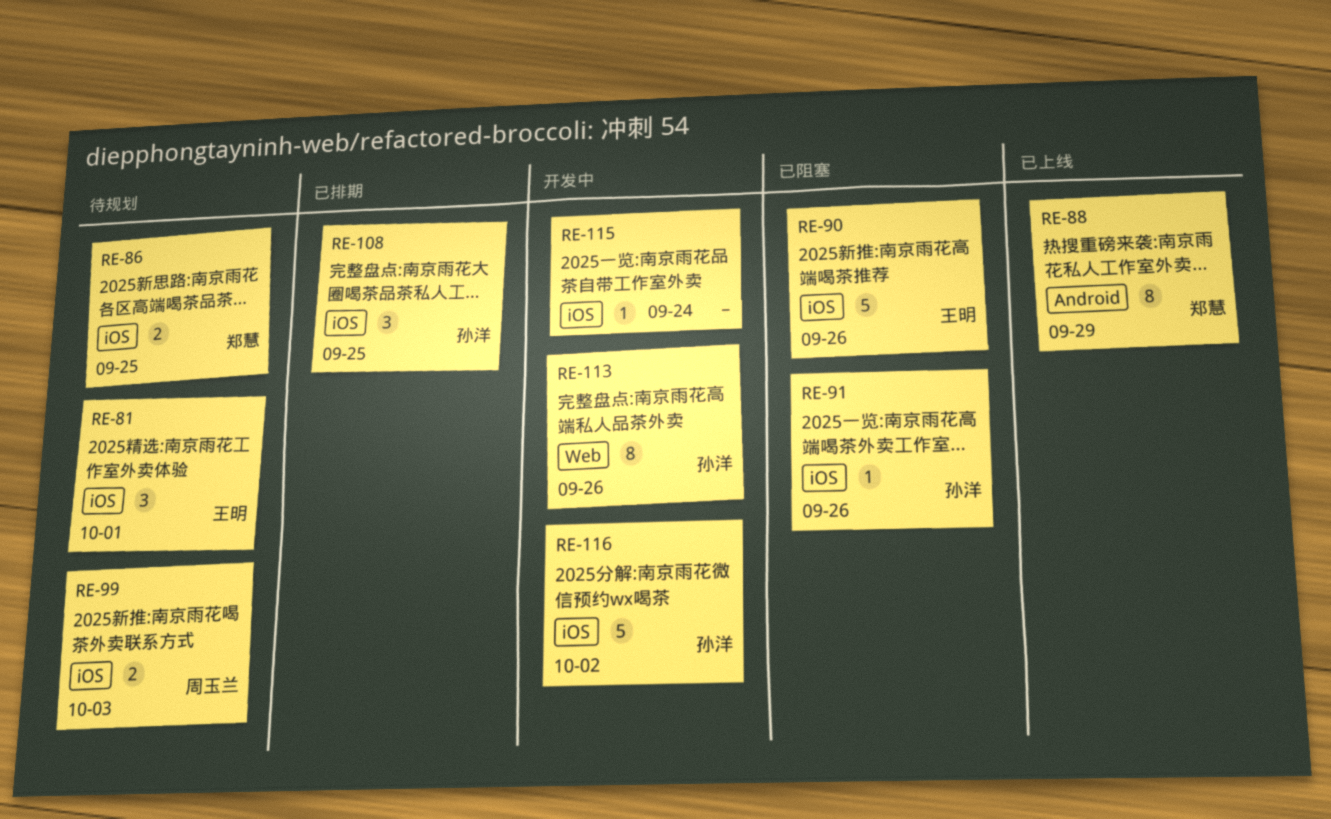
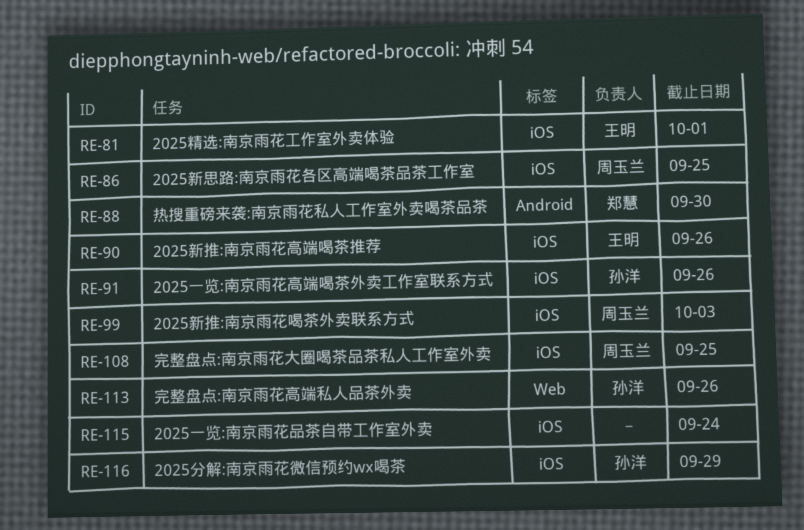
RE-86, owner: 郑慧 -> 周玉兰
RE-88, due: Sep 29 -> Sep 30
RE-108, owner: 孙洋 -> 周玉兰
RE-116, due: Oct 2 -> Sep 29

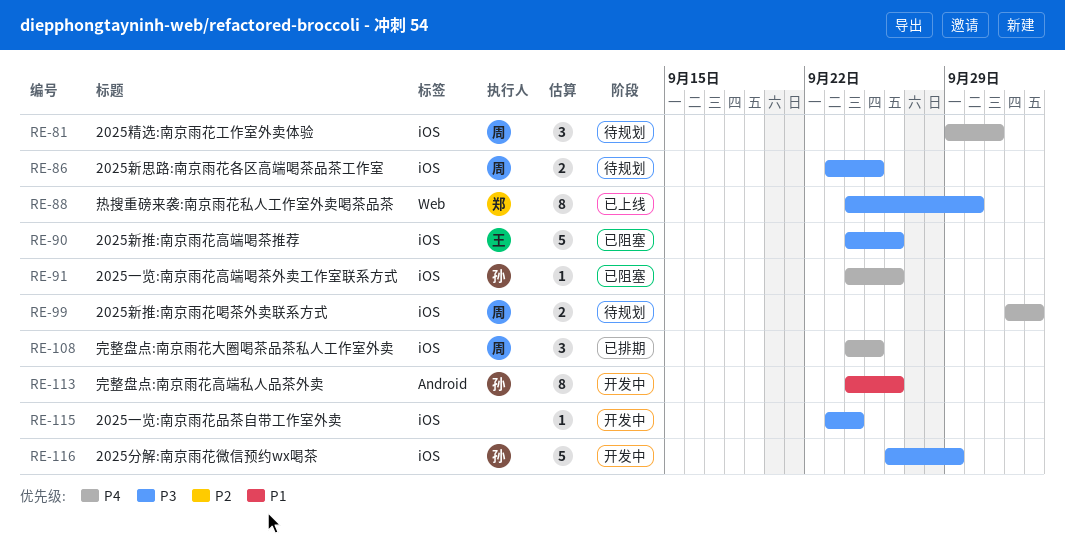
RE-81, owner: 王明 -> 周玉兰
RE-88, label: Android -> Web
RE-113, label: Web -> Android

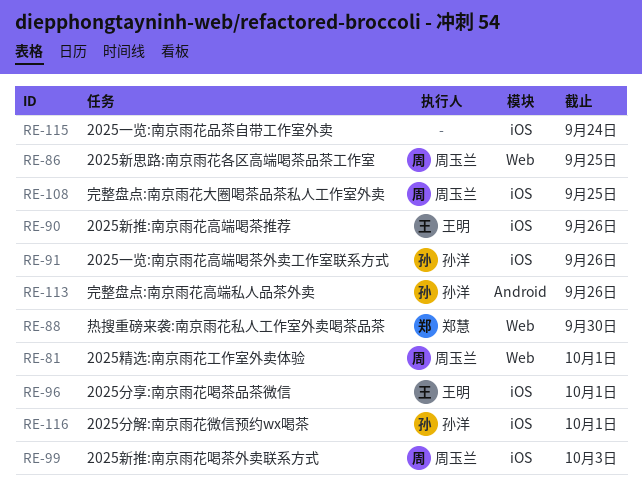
RE-81, label: iOS -> Web
RE-86, label: iOS -> Web
RE-96: none -> present
RE-116, due: Sep 29 -> Oct 1

